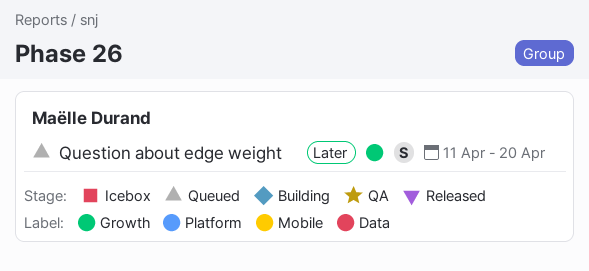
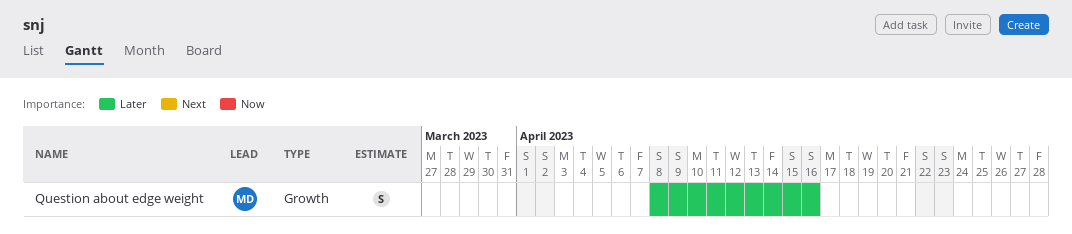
Question about edge weight, start: Apr 11 -> Apr 8
Question about edge weight, due: Apr 20 -> Apr 16

